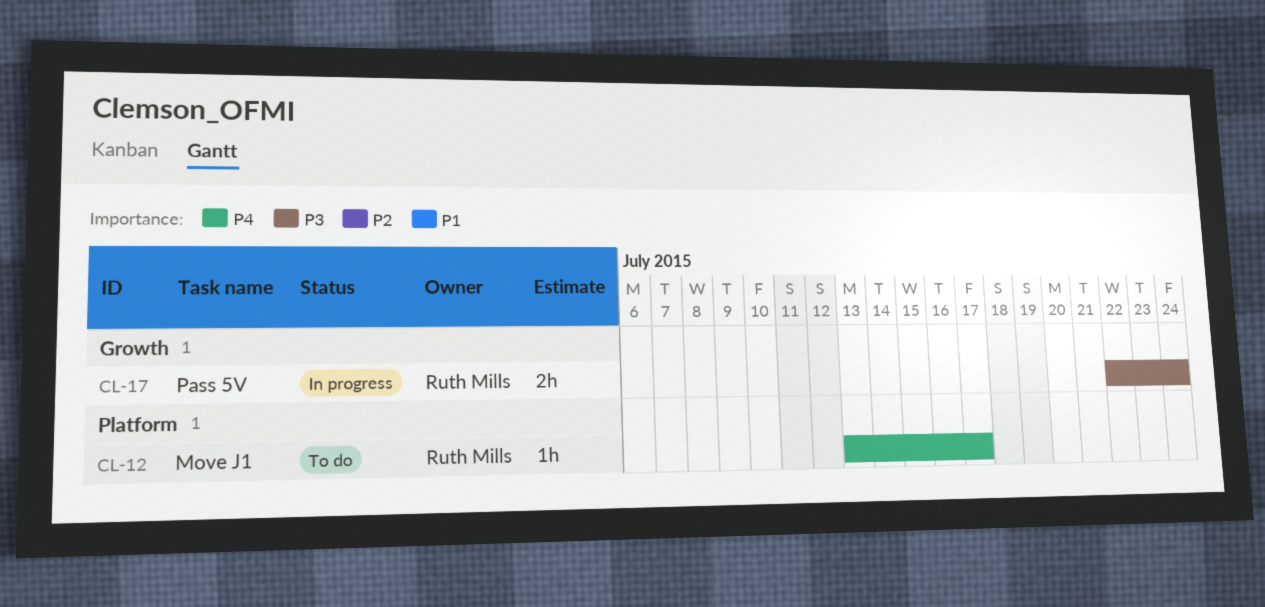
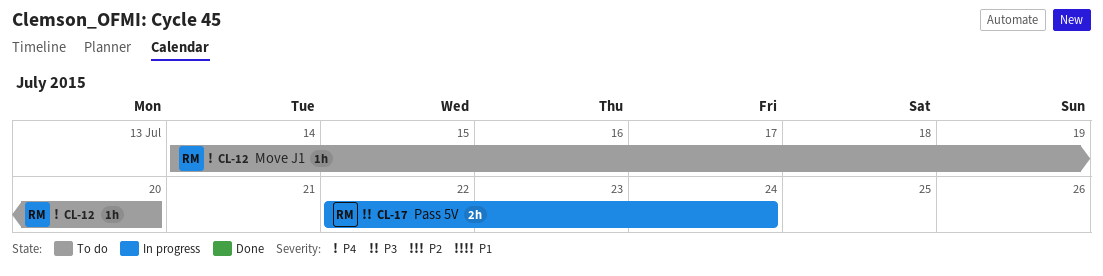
CL-12, start: Jul 13 -> Jul 14
CL-12, due: Jul 17 -> Jul 20

